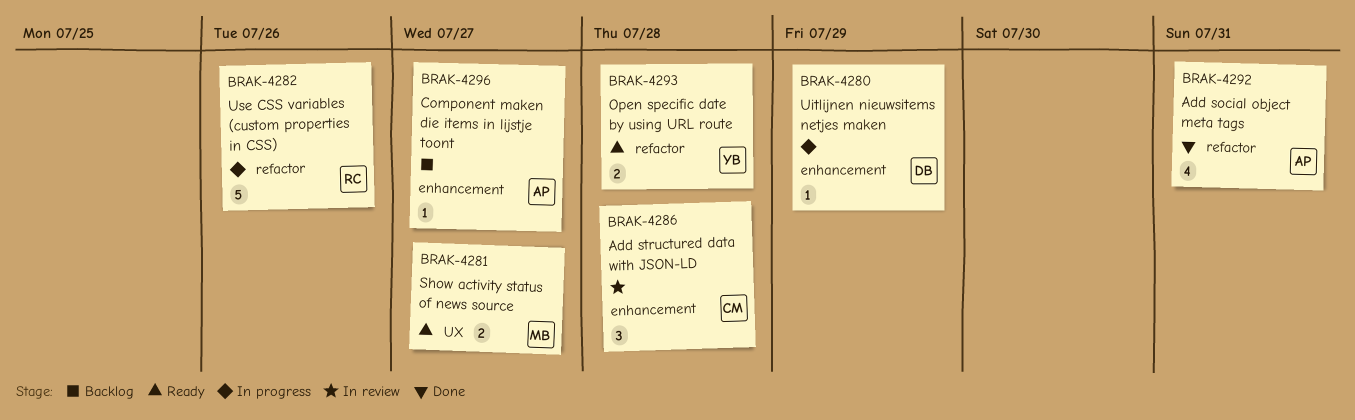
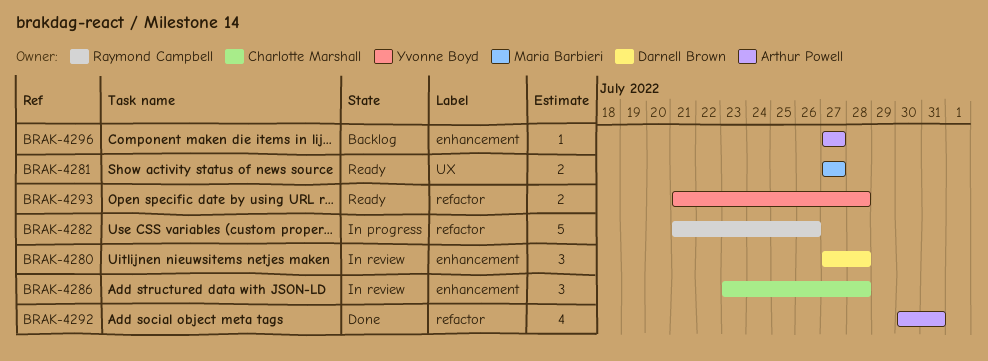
BRAK-4280, status: In progress -> In review
BRAK-4280, estimate: 1 -> 3
BRAK-4280, due: Jul 29 -> Jul 28

